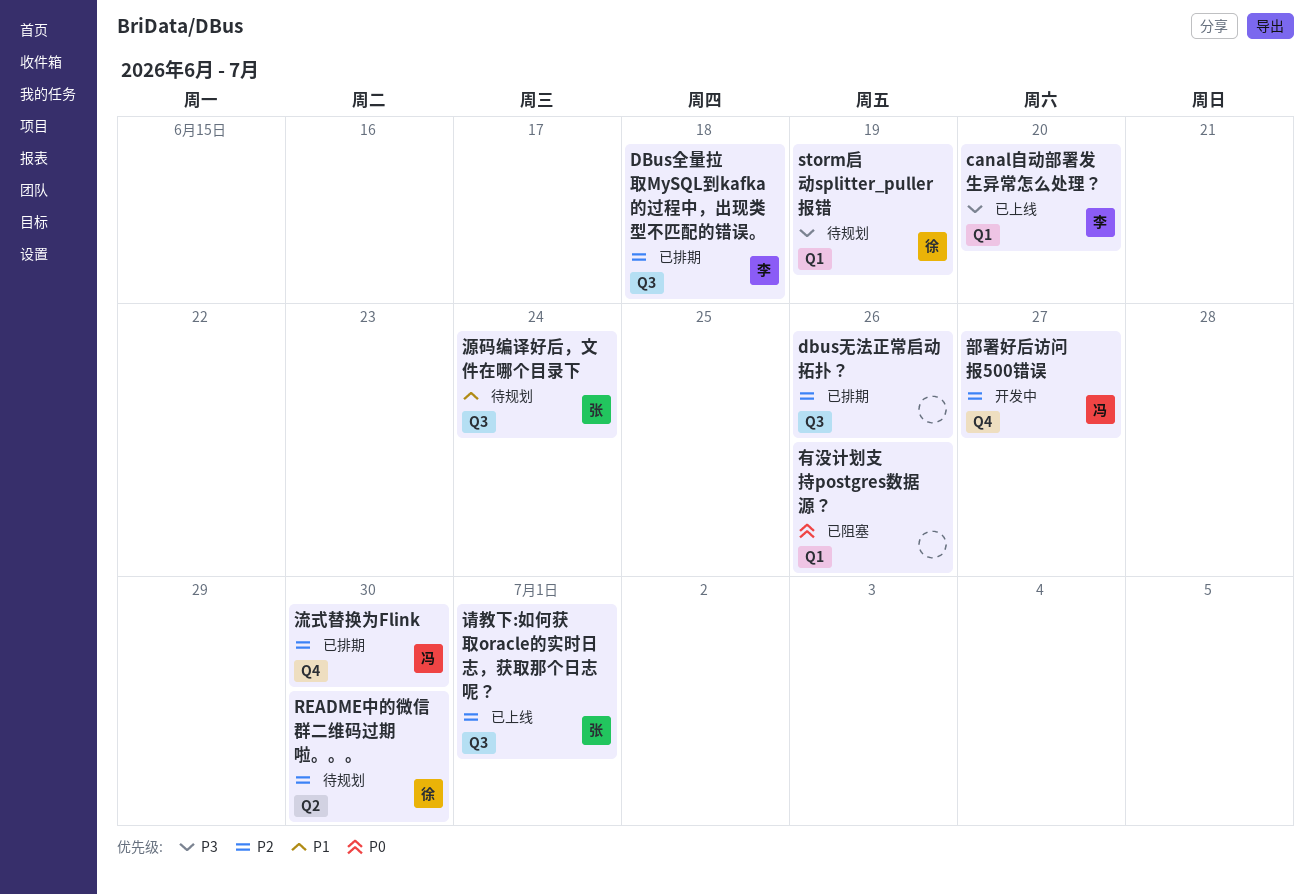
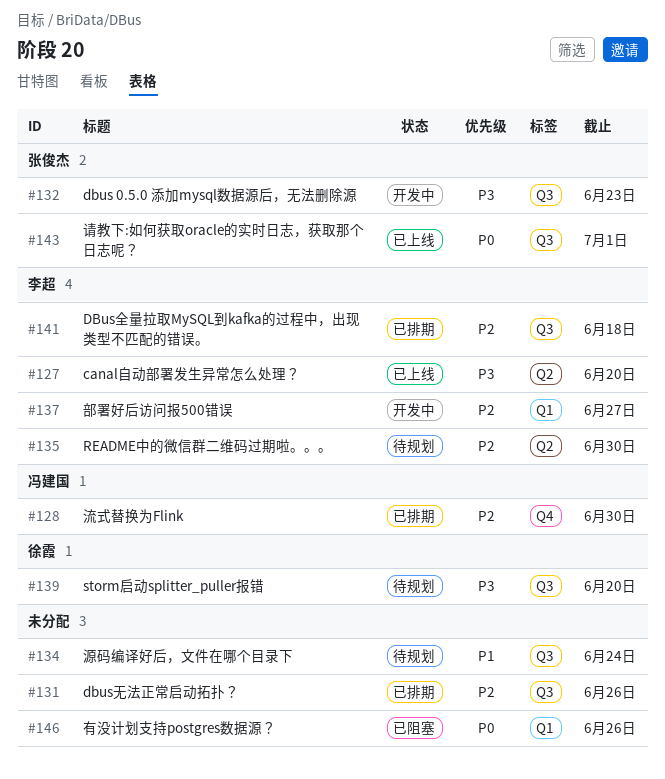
canal自动部署发生异常怎么处理？, label: Q1 -> Q2
dbus 0.5.0 添加mysql数据源后，无法删除源: none -> present
README中的微信群二维码过期啦。。。, owner: 徐霞 -> 李超
storm启动splitter_puller报错, label: Q1 -> Q3
storm启动splitter_puller报错, due: Jun 19 -> Jun 20
源码编译好后，文件在哪个目录下, owner: 张俊杰 -> none
请教下:如何获取oracle的实时日志，获取那个日志呢？, priority: P2 -> P0
部署好后访问报500错误, owner: 冯建国 -> 李超
部署好后访问报500错误, label: Q4 -> Q1

